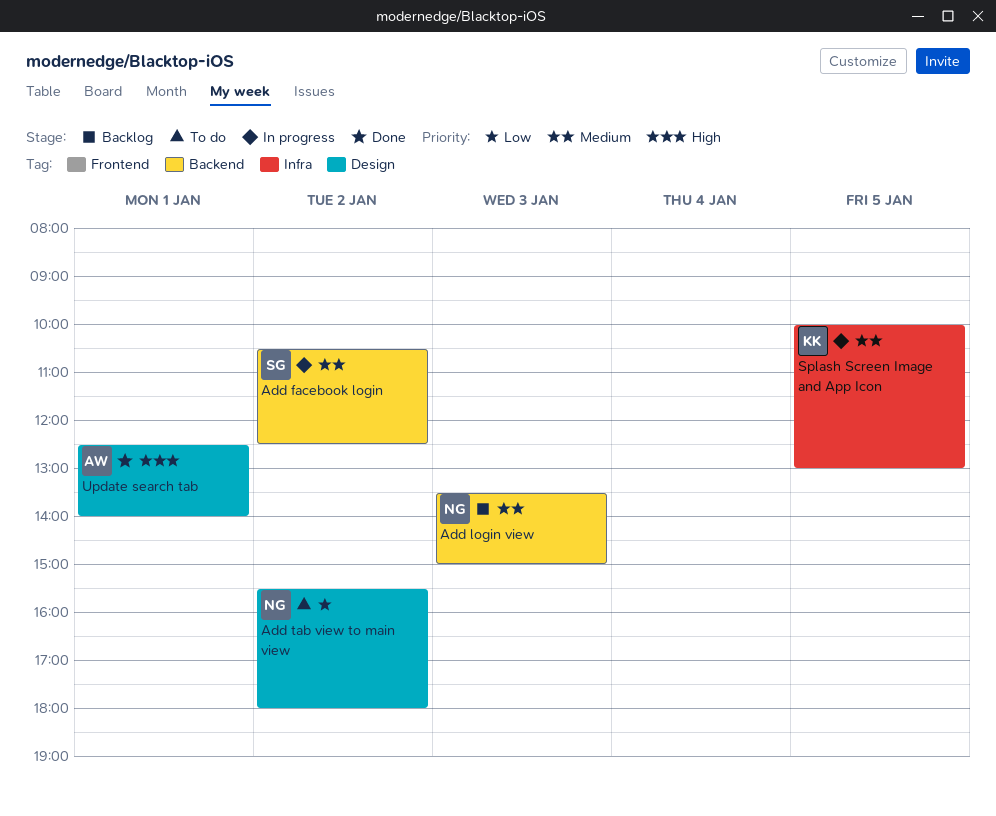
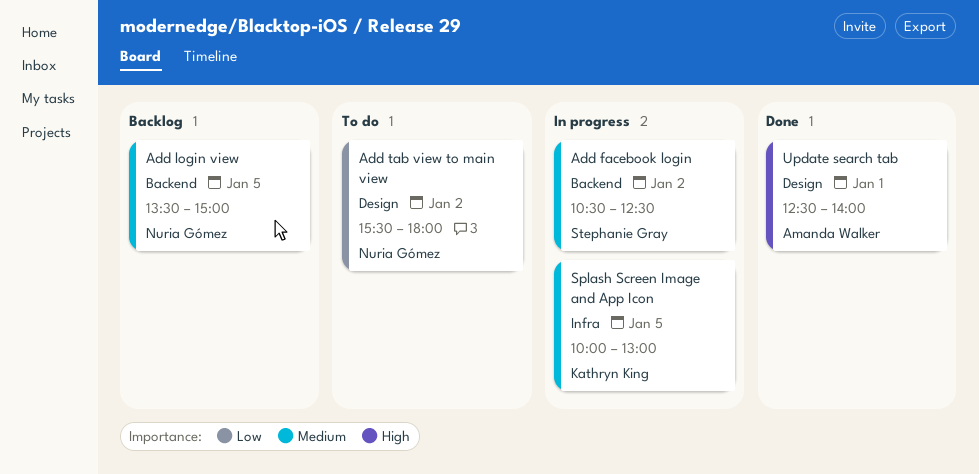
Add login view, day: Jan 3 -> Jan 5

